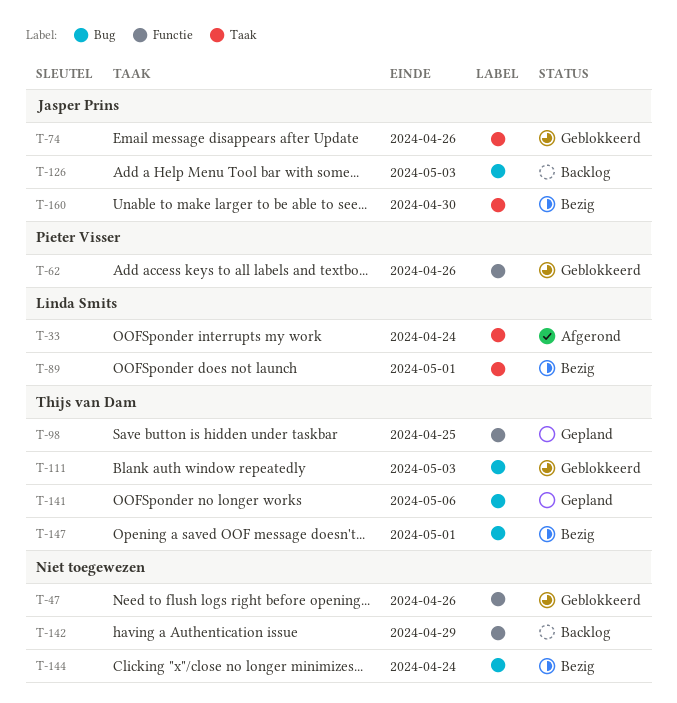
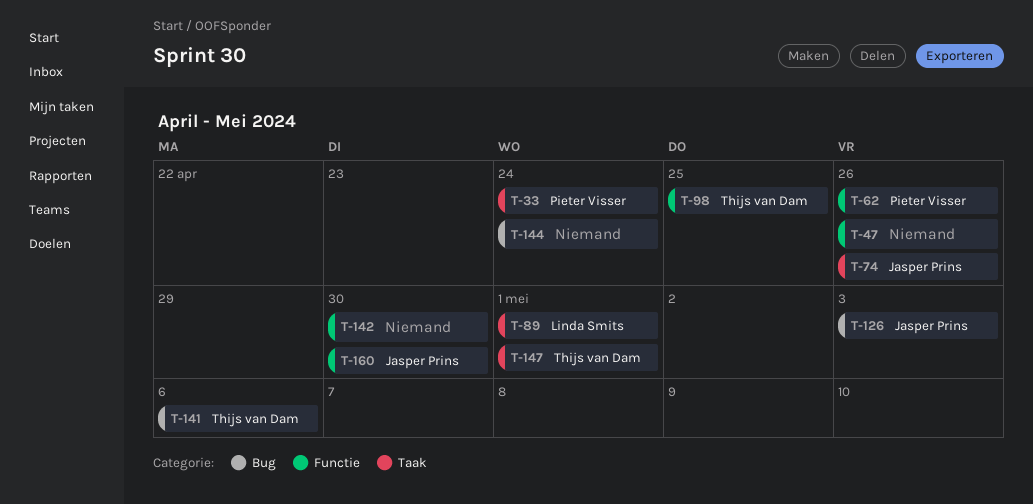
T-33, owner: Linda Smits -> Pieter Visser
T-111: present -> none
T-142, due: Apr 29 -> Apr 30
T-147, label: Bug -> Taak
T-160, label: Taak -> Functie

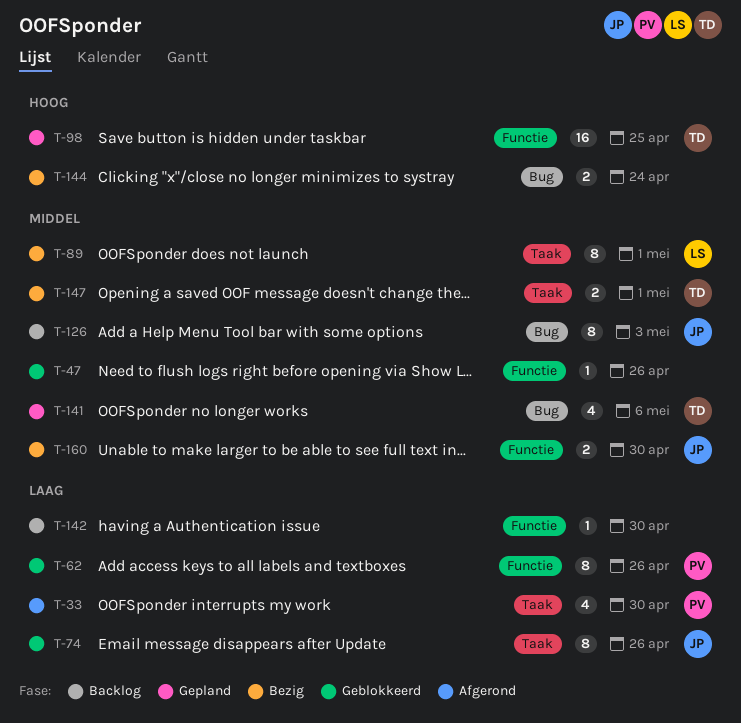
T-33, due: Apr 24 -> Apr 30

